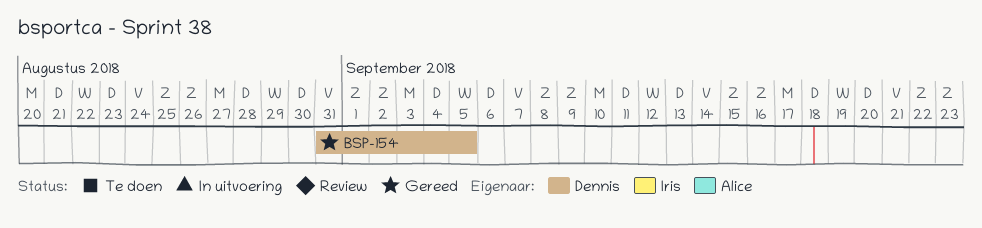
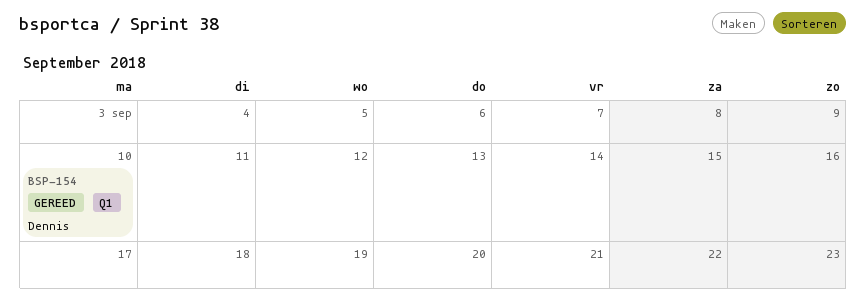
BSP-154, due: Sep 5 -> Sep 10

